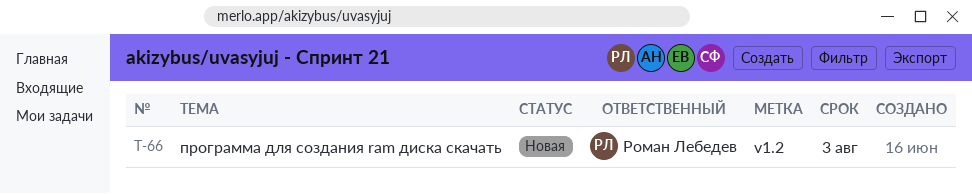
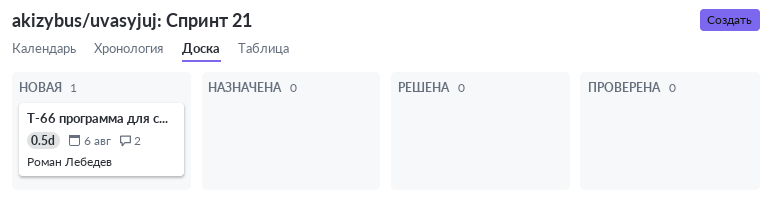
T-66, due: Aug 3 -> Aug 6

